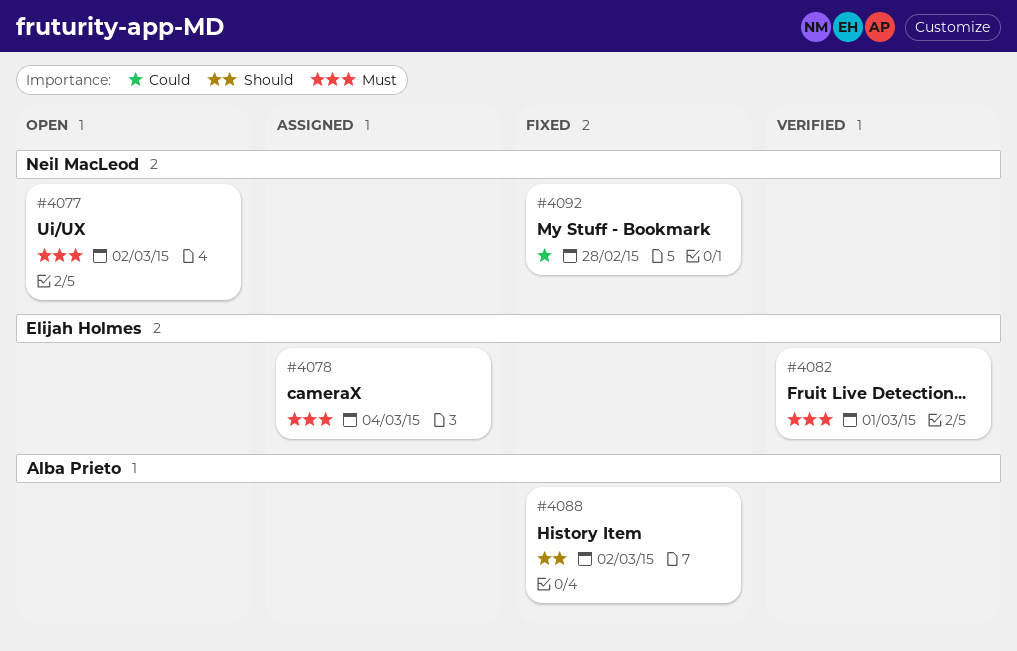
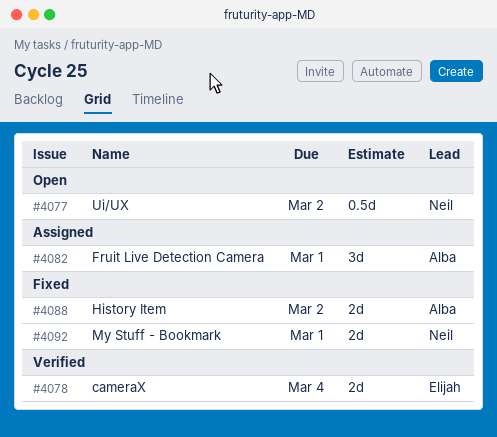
#4078, status: Assigned -> Verified
#4082, status: Verified -> Assigned
#4082, owner: Elijah Holmes -> Alba Prieto
#4092, due: Feb 28 -> Mar 1

